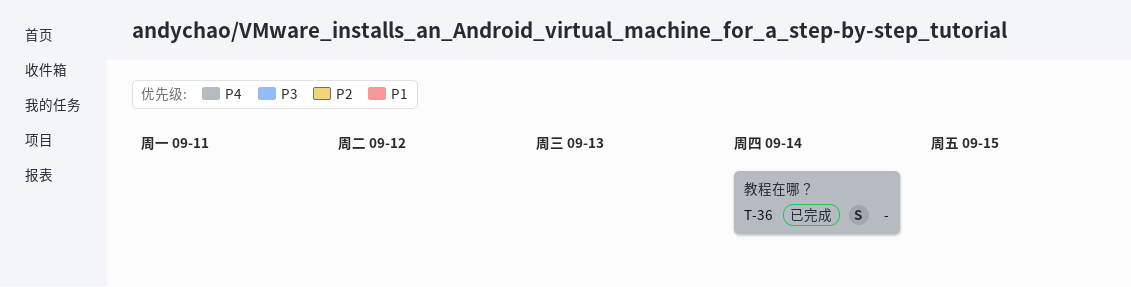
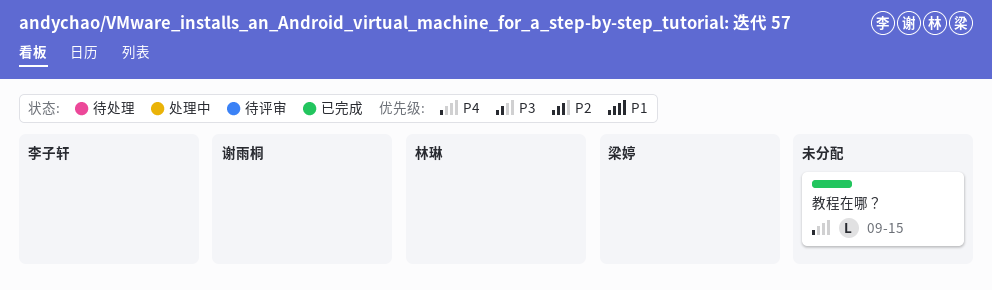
教程在哪？, estimate: S -> L
教程在哪？, due: Sep 14 -> Sep 15

